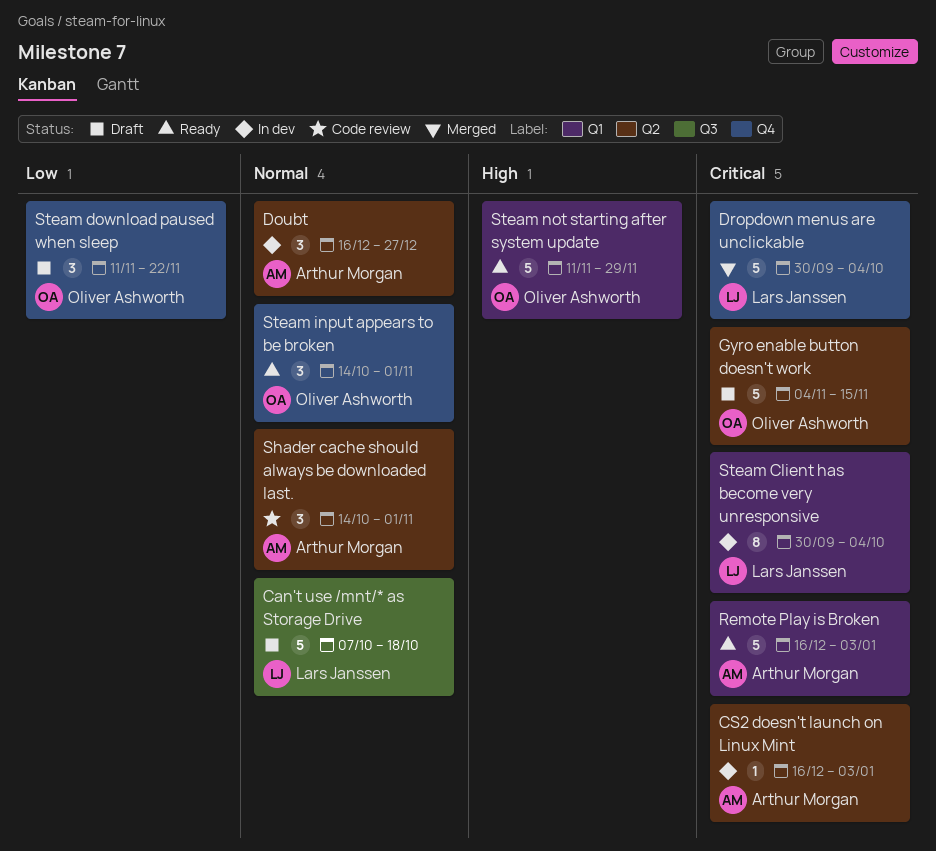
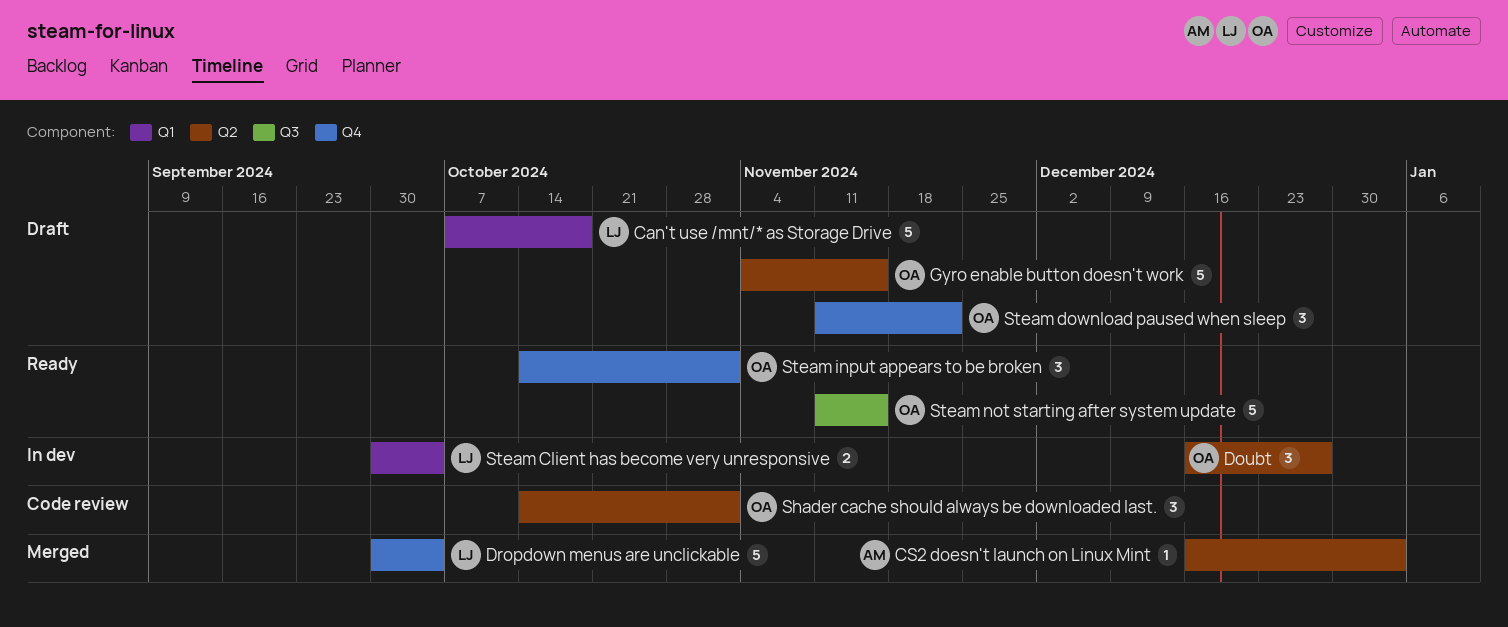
Can't use /mnt/* as Storage Drive, label: Q3 -> Q1
CS2 doesn't launch on Linux Mint, status: In dev -> Merged
Doubt, owner: Arthur Morgan -> Oliver Ashworth
Remote Play is Broken: present -> none
Shader cache should always be downloaded last., owner: Arthur Morgan -> Oliver Ashworth
Steam Client has become very unresponsive, estimate: 8 -> 2
Steam not starting after system update, label: Q1 -> Q3
Steam not starting after system update, due: Nov 29 -> Nov 15

